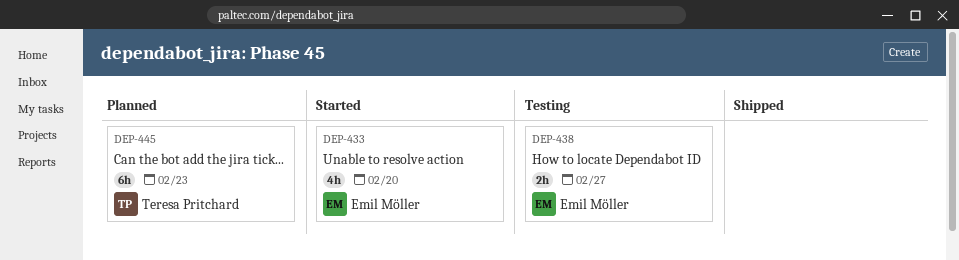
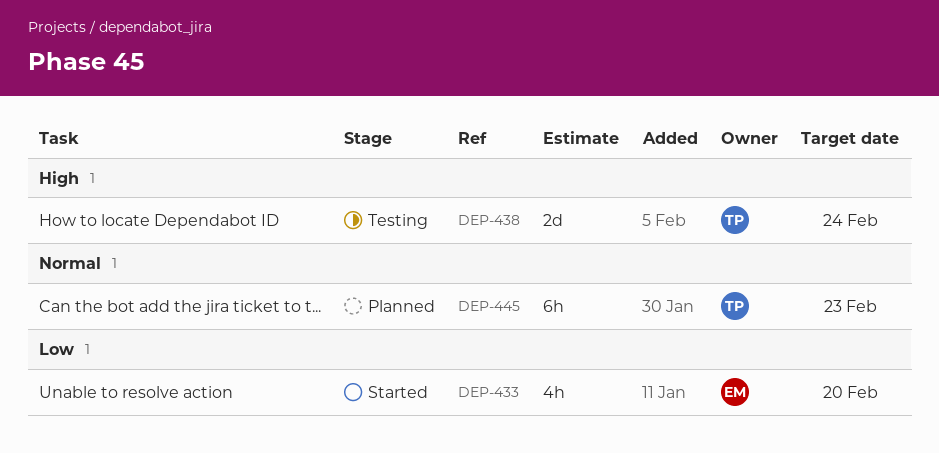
DEP-438, owner: Emil Möller -> Teresa Pritchard
DEP-438, estimate: 2h -> 2d
DEP-438, due: Feb 27 -> Feb 24

